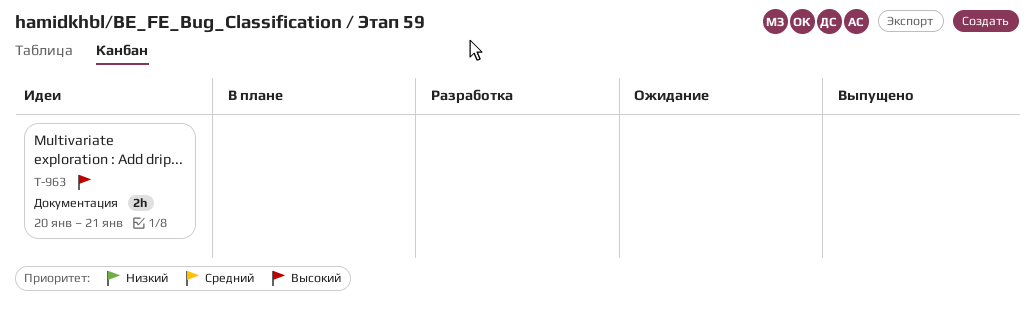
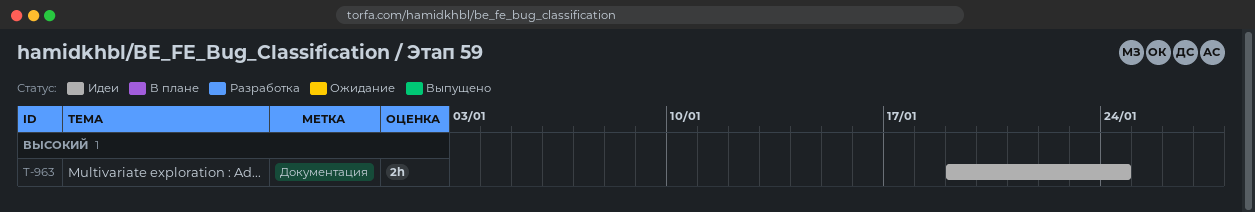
T-963, start: Jan 20 -> Jan 19
T-963, due: Jan 21 -> Jan 24

